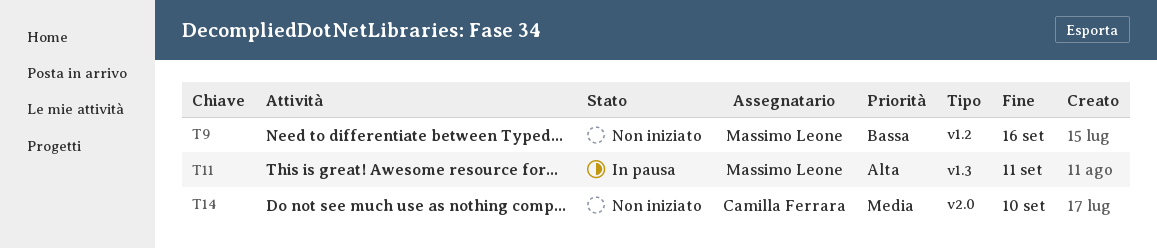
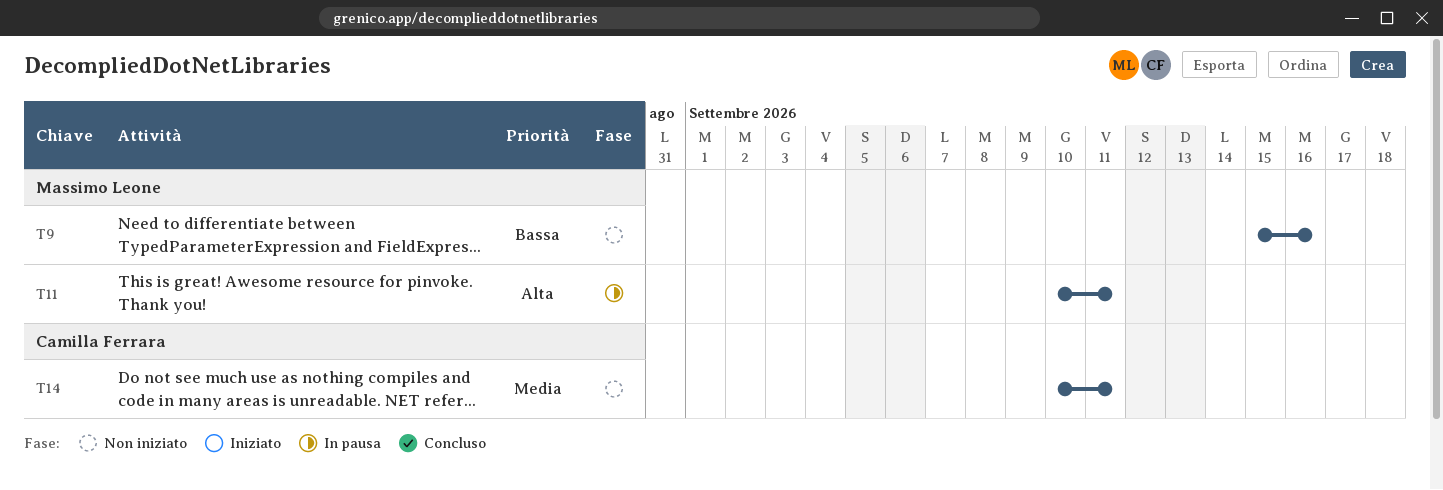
T14, due: Sep 10 -> Sep 11

